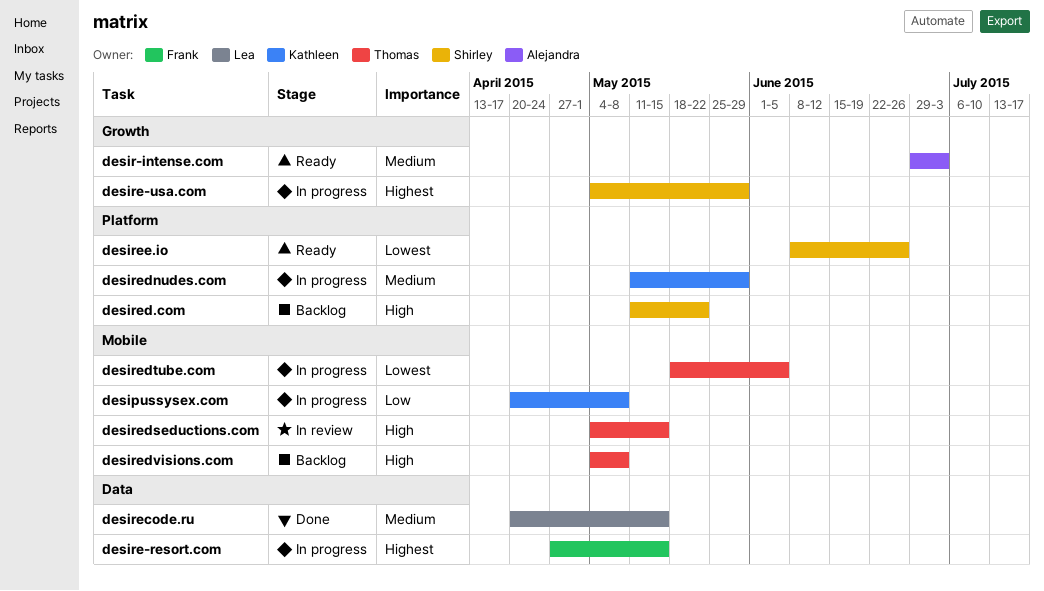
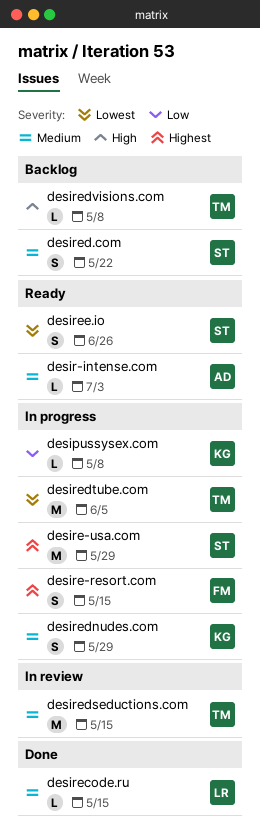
desired.com, priority: High -> Medium
desiredseductions.com, priority: High -> Medium

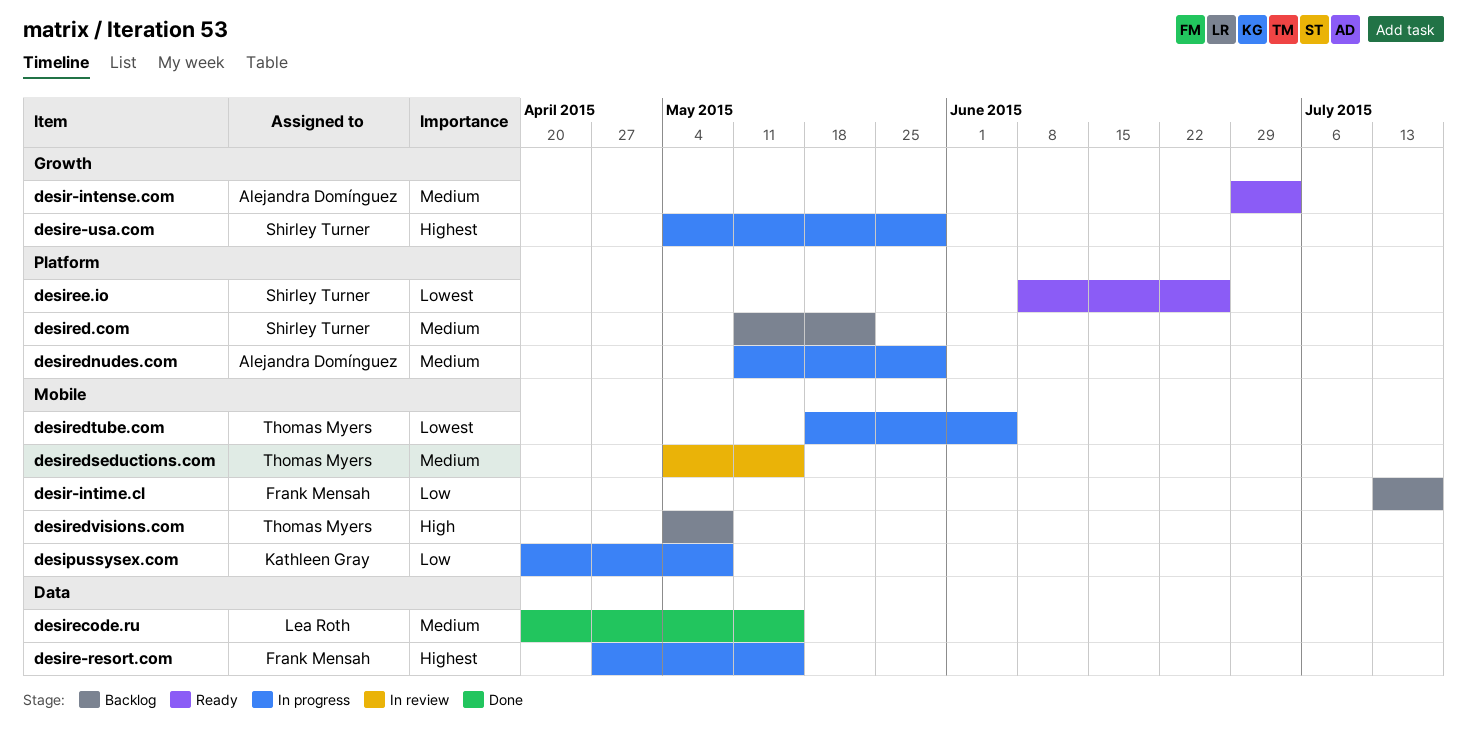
desir-intime.cl: none -> present
desirednudes.com, owner: Kathleen Gray -> Alejandra Domínguez

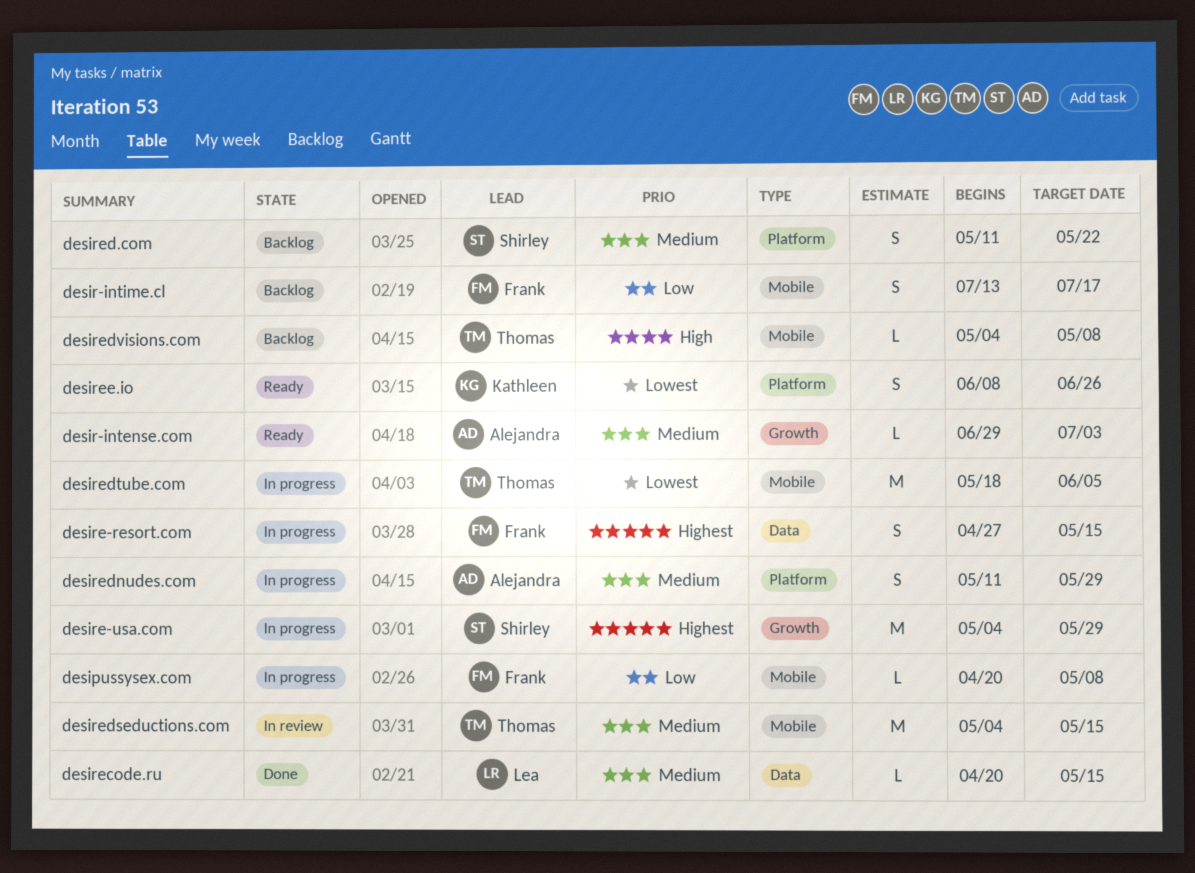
desipussysex.com, owner: Kathleen Gray -> Frank Mensah
desiree.io, owner: Shirley Turner -> Kathleen Gray

